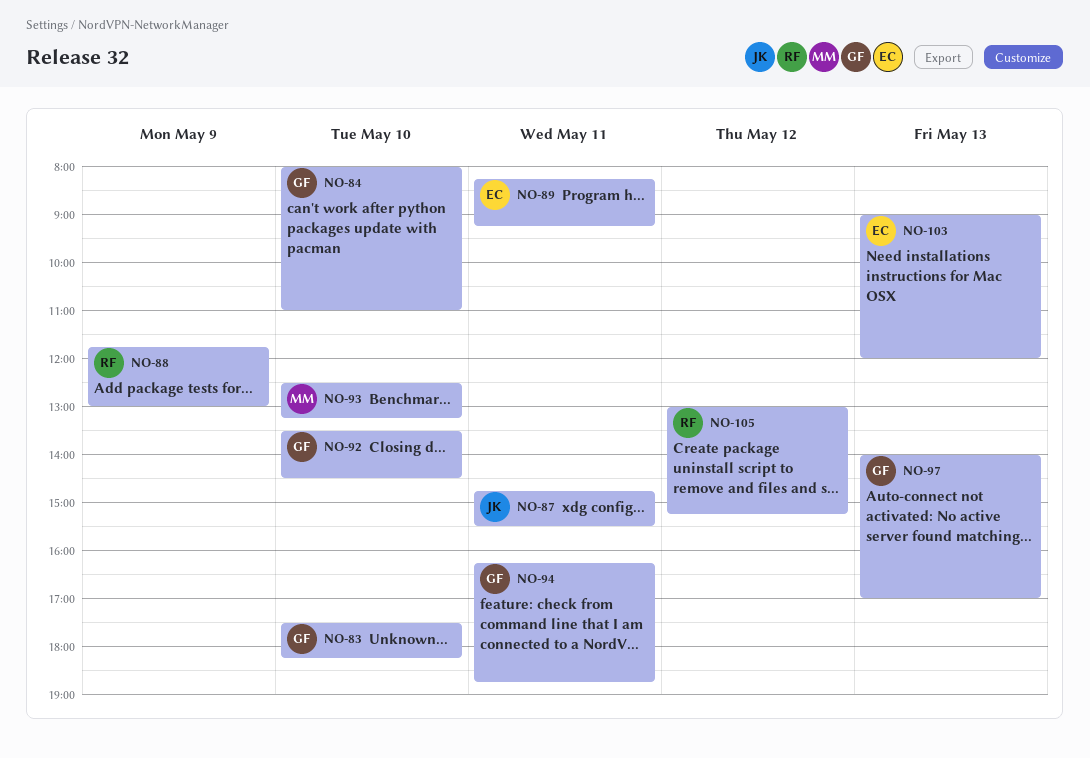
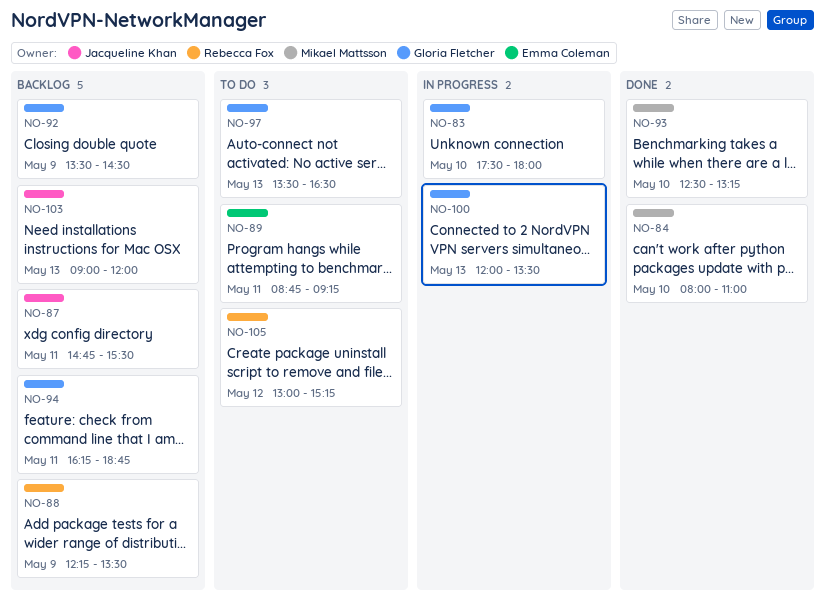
NO-83, ends: 18:15 -> 18:00
NO-84, owner: Gloria Fletcher -> Mikael Mattsson
NO-88, begins: 11:45 -> 12:15
NO-88, ends: 13:00 -> 13:30
NO-89, begins: 08:15 -> 08:45
NO-92, day: May 10 -> May 9
NO-97, begins: 14:00 -> 13:30
NO-97, ends: 17:00 -> 16:30
NO-100: none -> present
NO-103, owner: Emma Coleman -> Jacqueline Khan

